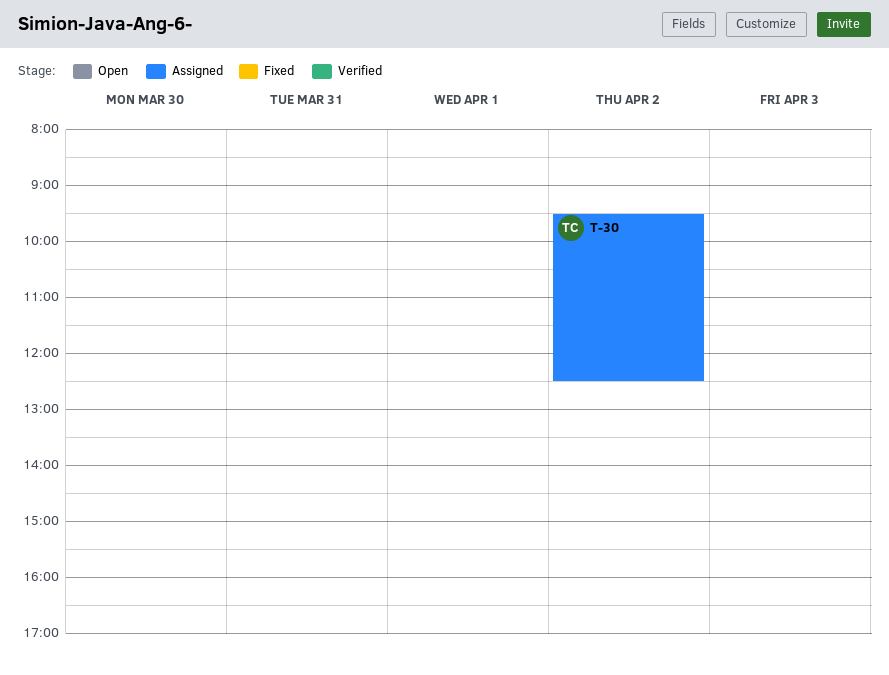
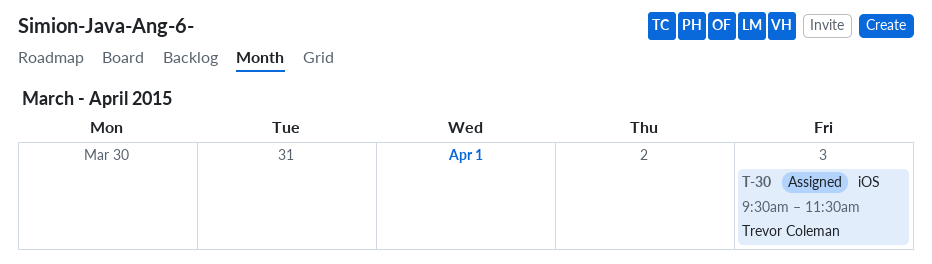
T-30, day: Apr 2 -> Apr 3
T-30, ends: 12:30 -> 11:30

